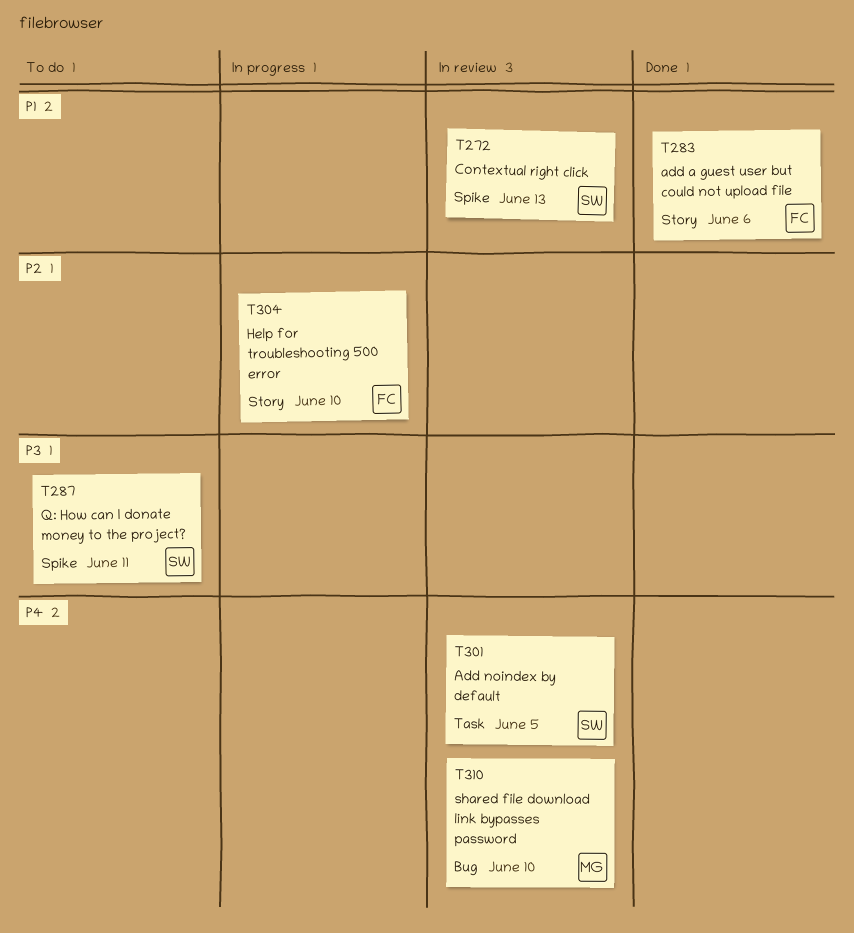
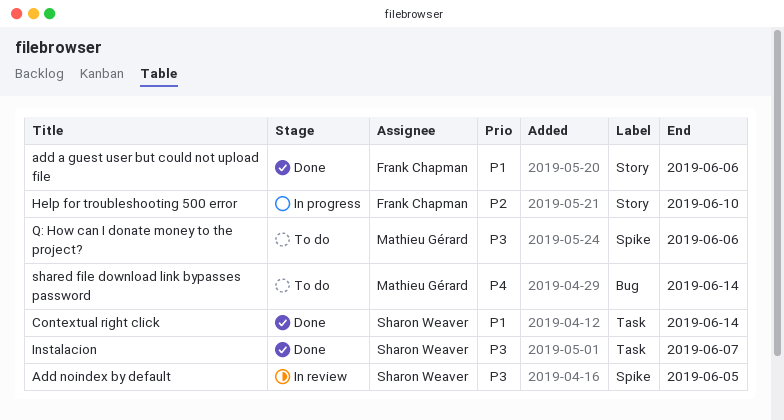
Add noindex by default, priority: P4 -> P3
Add noindex by default, label: Task -> Spike
Contextual right click, status: In review -> Done
Contextual right click, label: Spike -> Task
Contextual right click, due: Jun 13 -> Jun 14
Instalacion: none -> present
Q: How can I donate money to the project?, owner: Sharon Weaver -> Mathieu Gérard
Q: How can I donate money to the project?, due: Jun 11 -> Jun 6
shared file download link bypasses password, status: In review -> To do
shared file download link bypasses password, due: Jun 10 -> Jun 14

